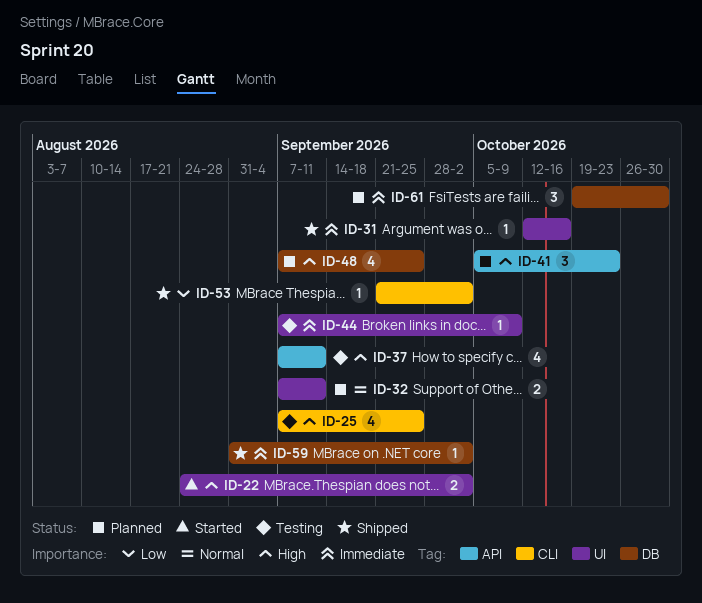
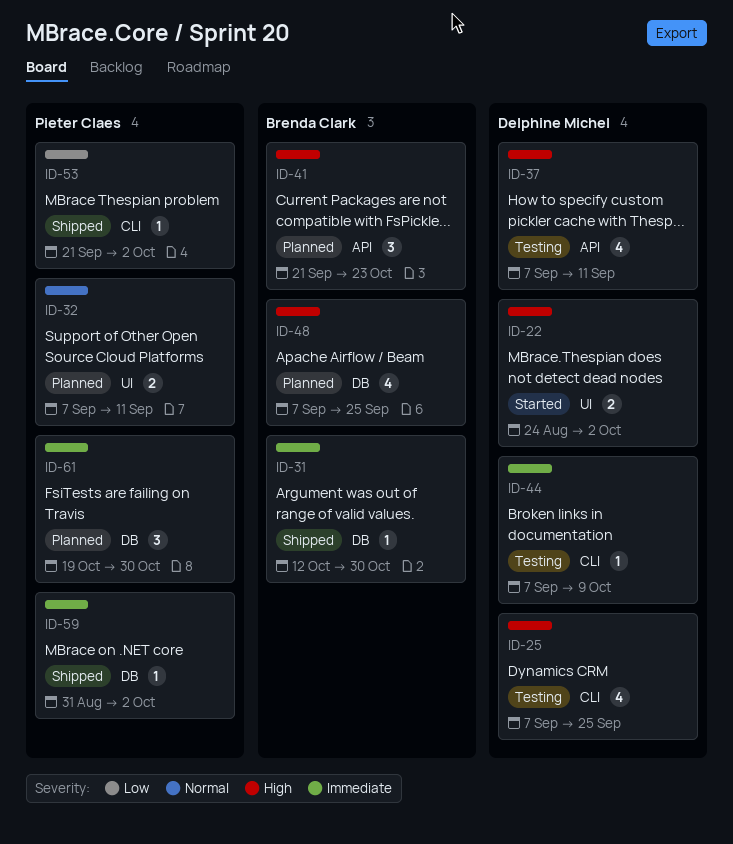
ID-31, label: UI -> DB
ID-31, due: Oct 16 -> Oct 30
ID-41, start: Oct 5 -> Sep 21
ID-44, label: UI -> CLI

